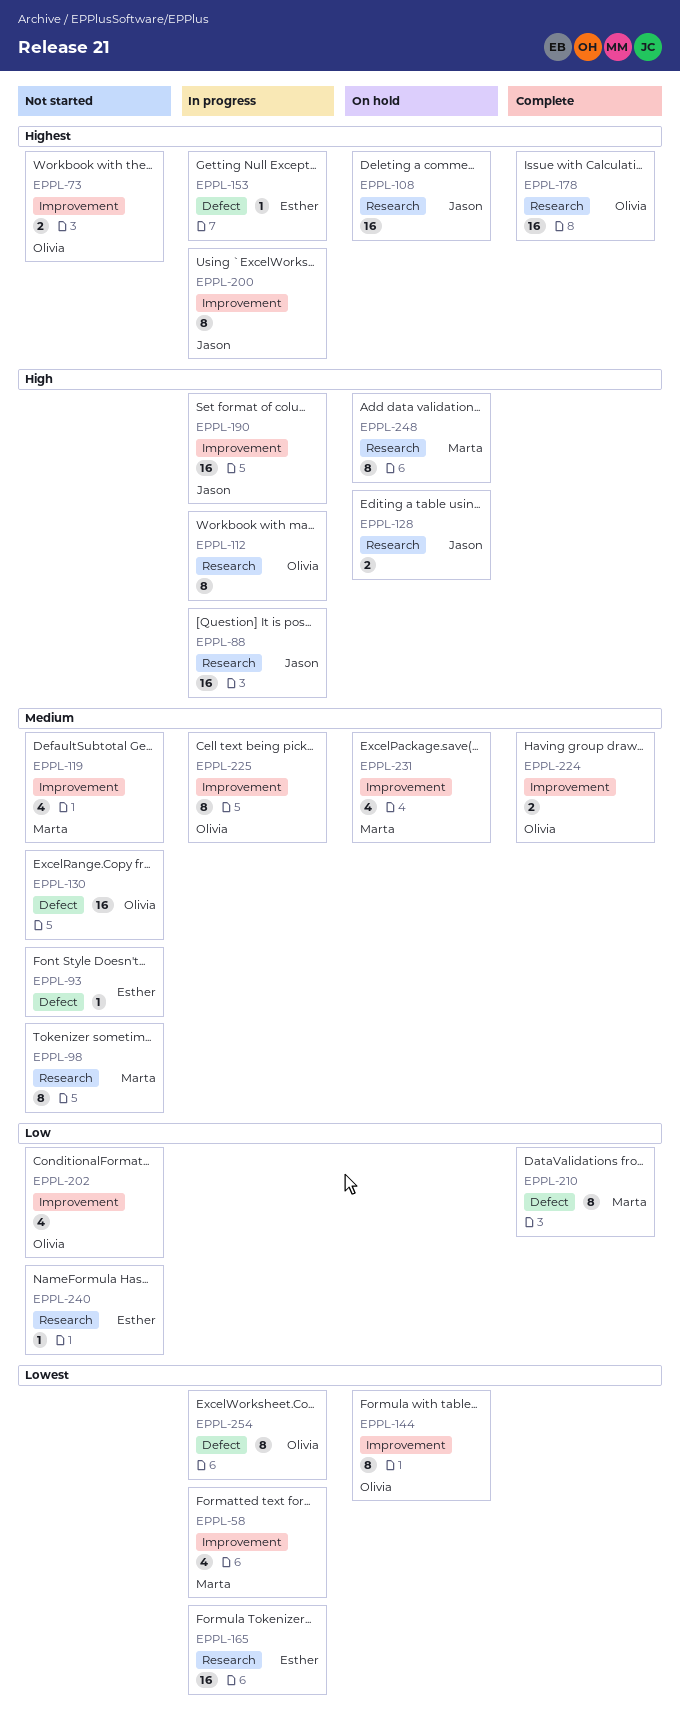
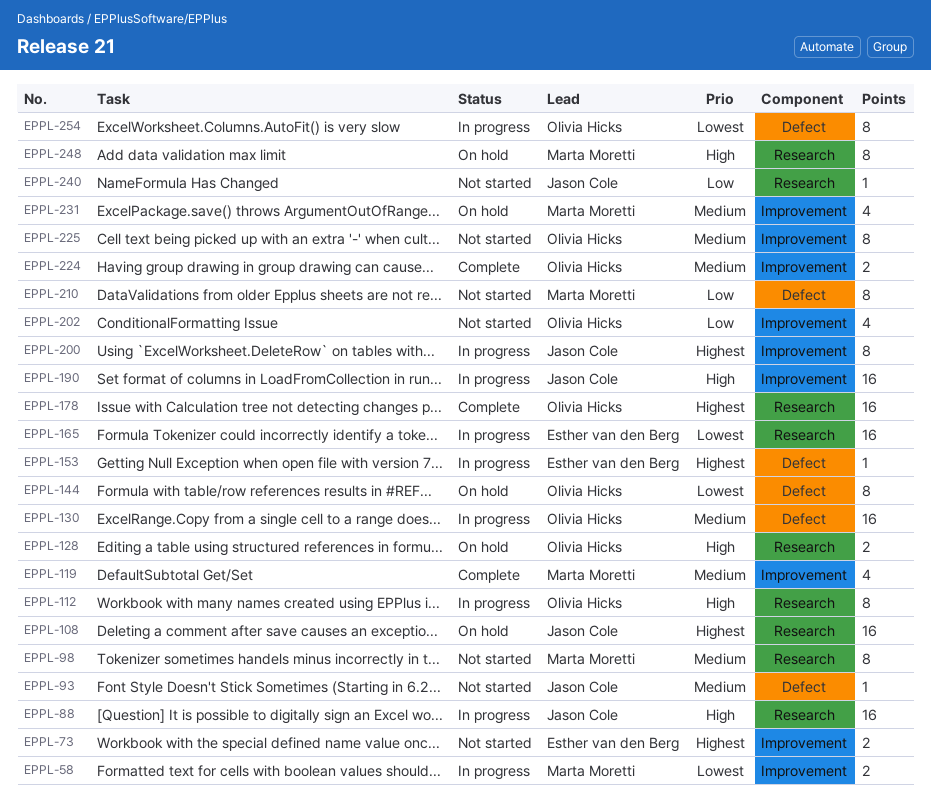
EPPL-58, estimate: 4 -> 2
EPPL-73, owner: Olivia Hicks -> Esther van den Berg
EPPL-93, owner: Esther van den Berg -> Jason Cole
EPPL-119, status: Not started -> Complete
EPPL-128, owner: Jason Cole -> Olivia Hicks
EPPL-130, status: Not started -> In progress
EPPL-144, label: Improvement -> Defect
EPPL-210, status: Complete -> Not started
EPPL-225, status: In progress -> Not started
EPPL-240, owner: Esther van den Berg -> Jason Cole

